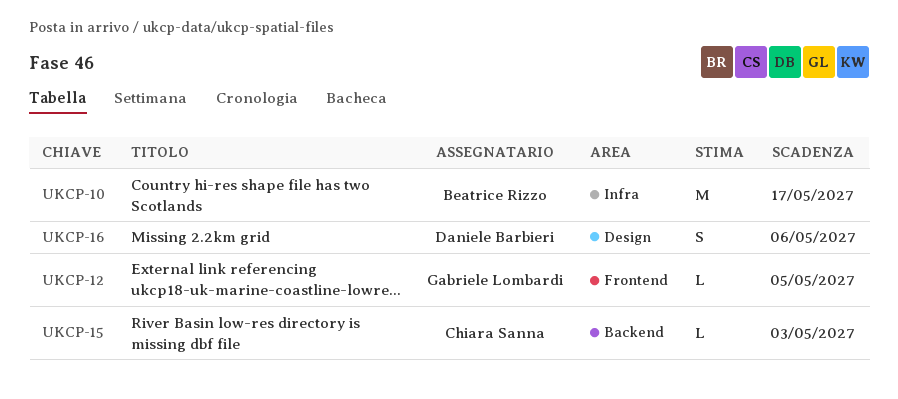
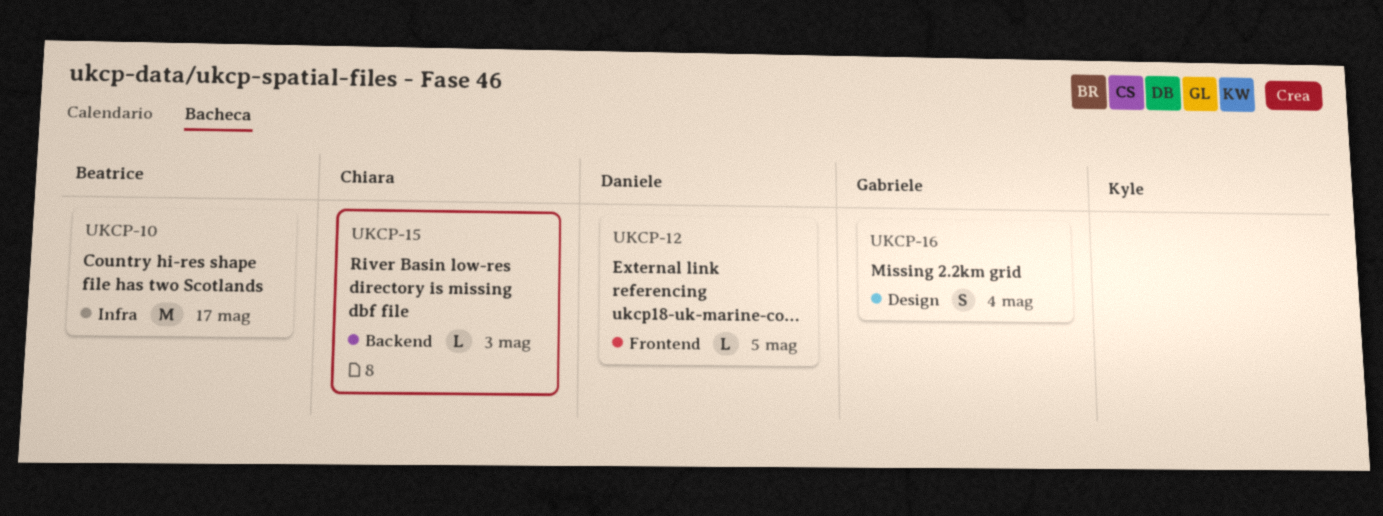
UKCP-12, owner: Gabriele Lombardi -> Daniele Barbieri
UKCP-16, owner: Daniele Barbieri -> Gabriele Lombardi
UKCP-16, due: May 6 -> May 4

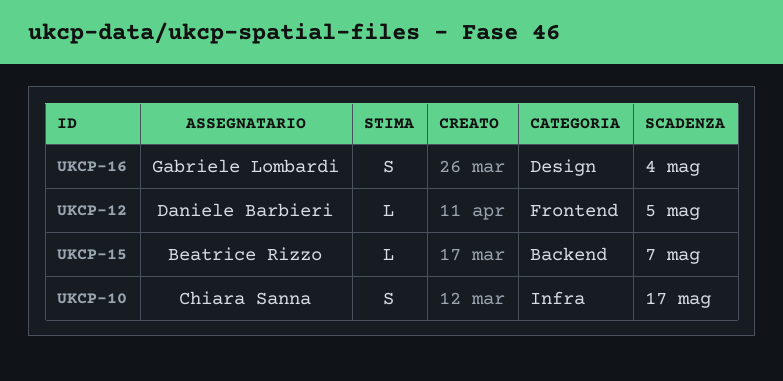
UKCP-10, owner: Beatrice Rizzo -> Chiara Sanna
UKCP-10, estimate: M -> S
UKCP-15, owner: Chiara Sanna -> Beatrice Rizzo
UKCP-15, due: May 3 -> May 7

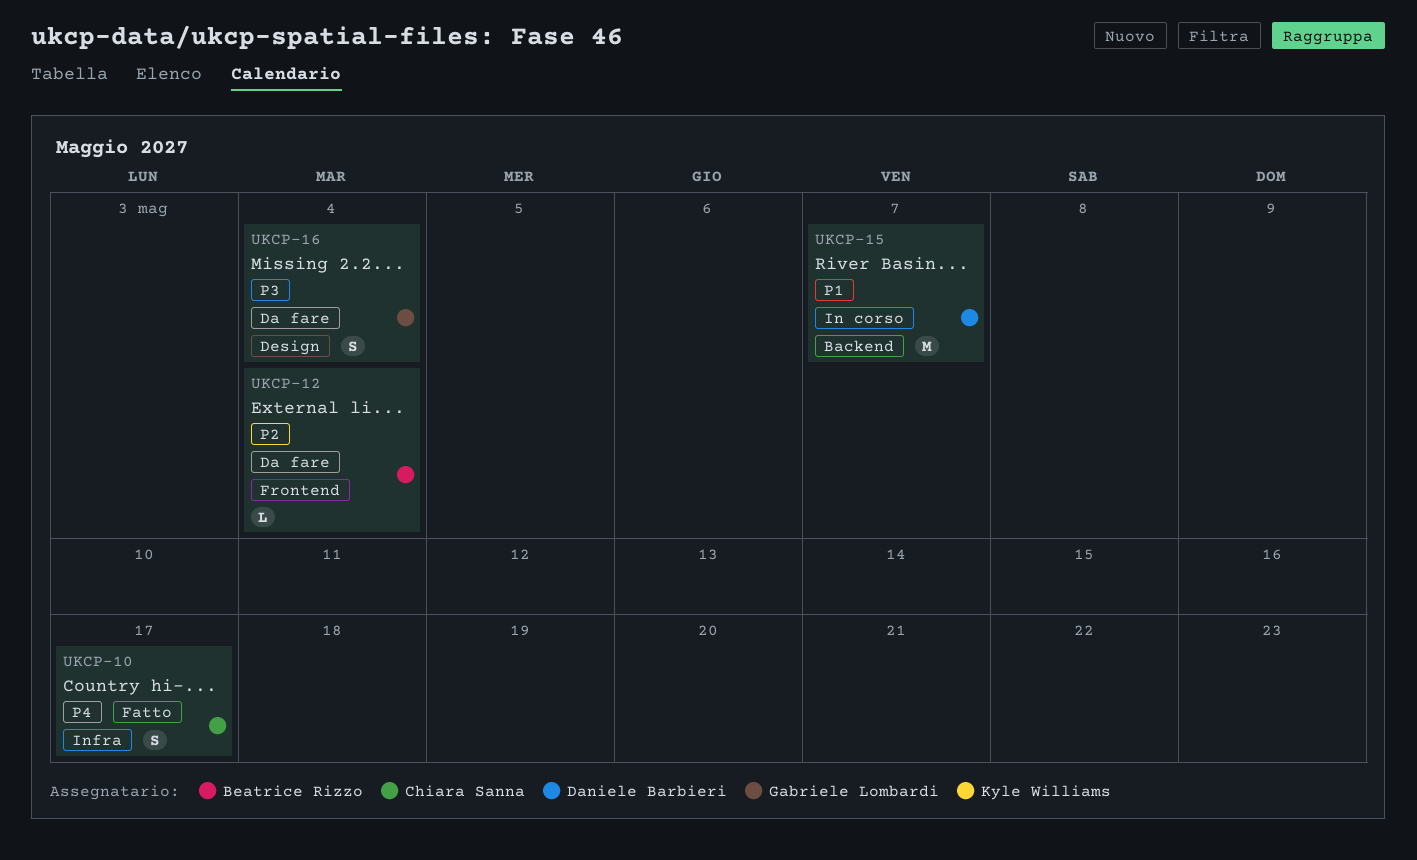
UKCP-12, owner: Daniele Barbieri -> Beatrice Rizzo
UKCP-12, due: May 5 -> May 4
UKCP-15, owner: Beatrice Rizzo -> Daniele Barbieri
UKCP-15, estimate: L -> M

